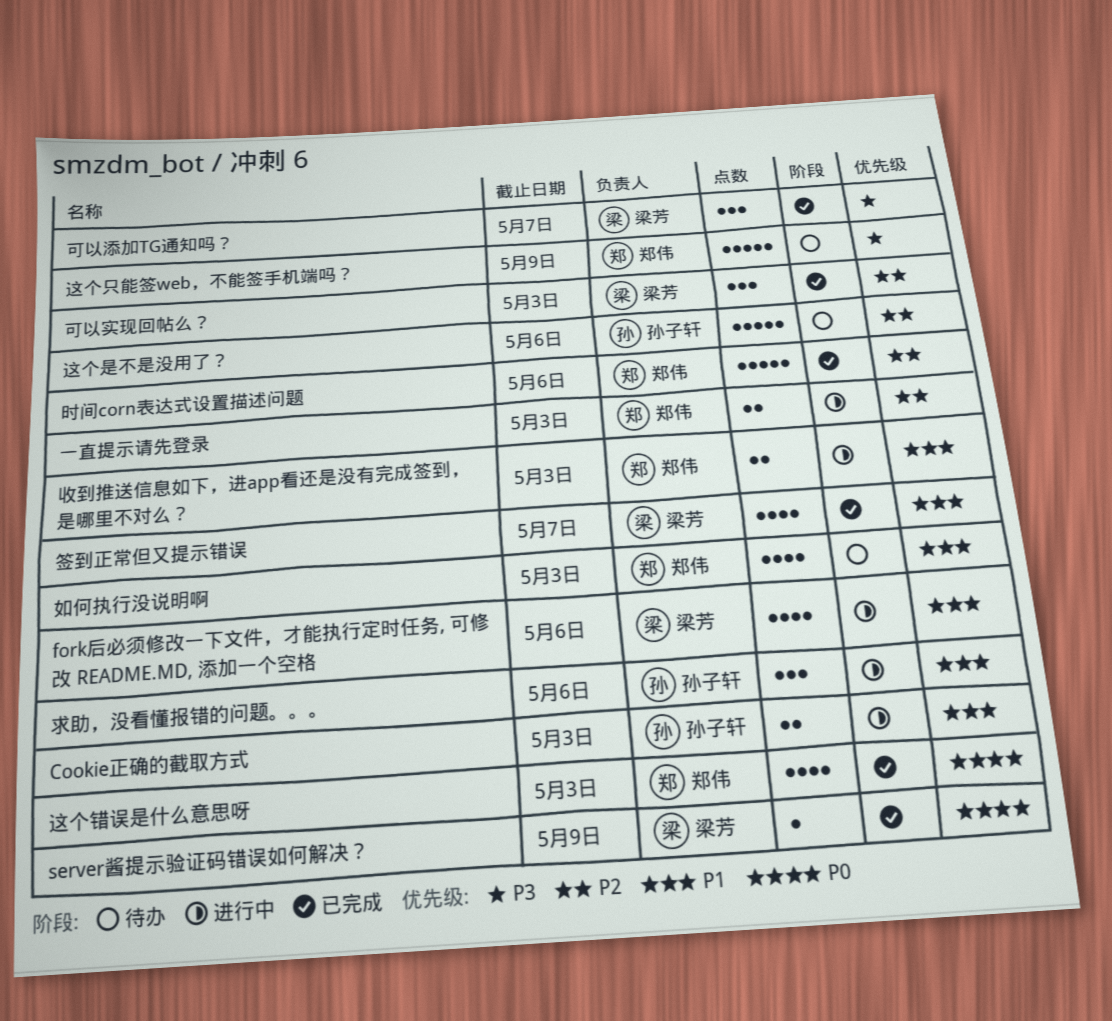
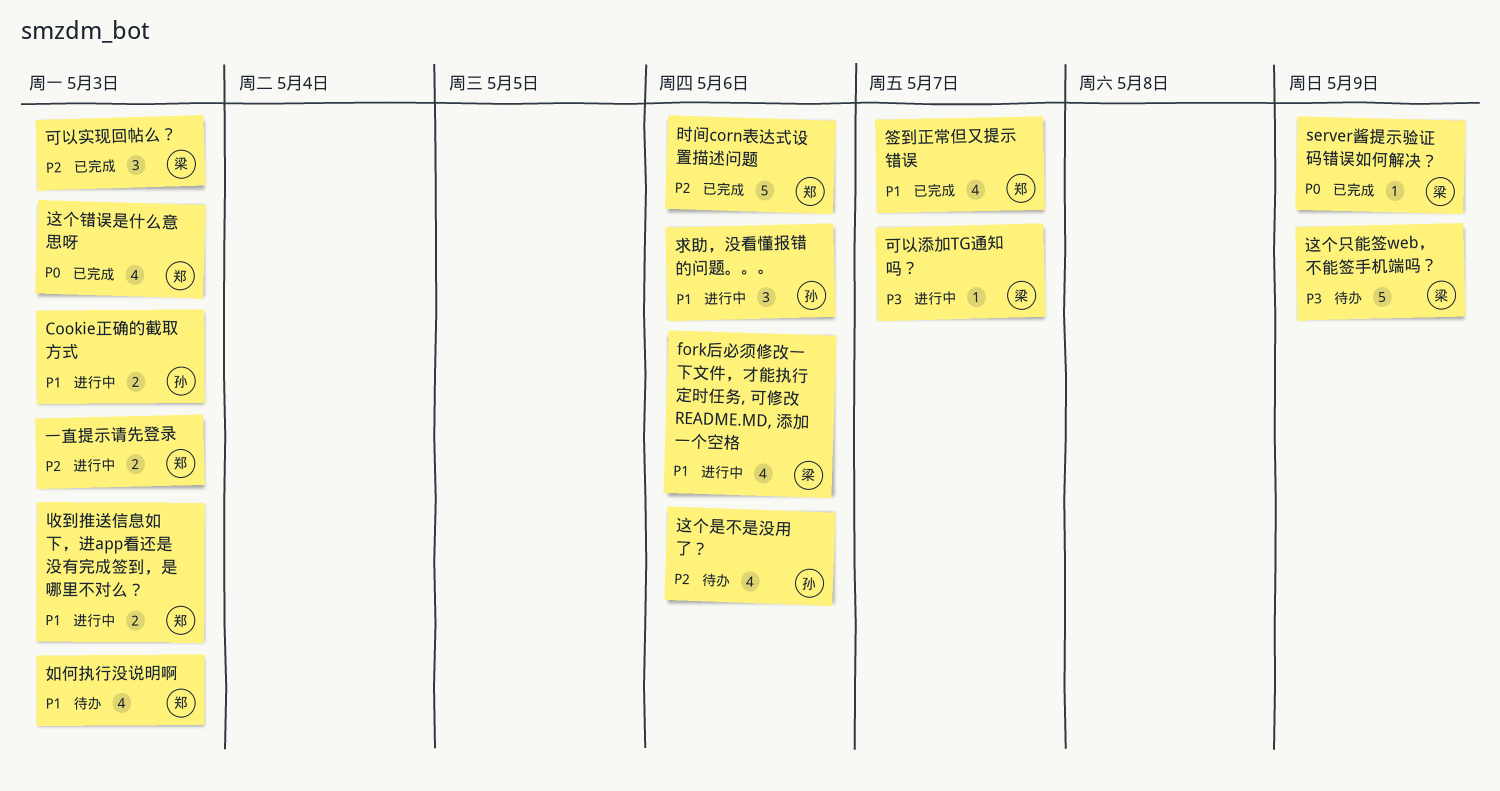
可以添加TG通知吗？, status: 已完成 -> 进行中
可以添加TG通知吗？, estimate: 3 -> 1
签到正常但又提示错误, owner: 梁芳 -> 郑伟
这个只能签web，不能签手机端吗？, owner: 郑伟 -> 梁芳
这个是不是没用了？, estimate: 5 -> 4

